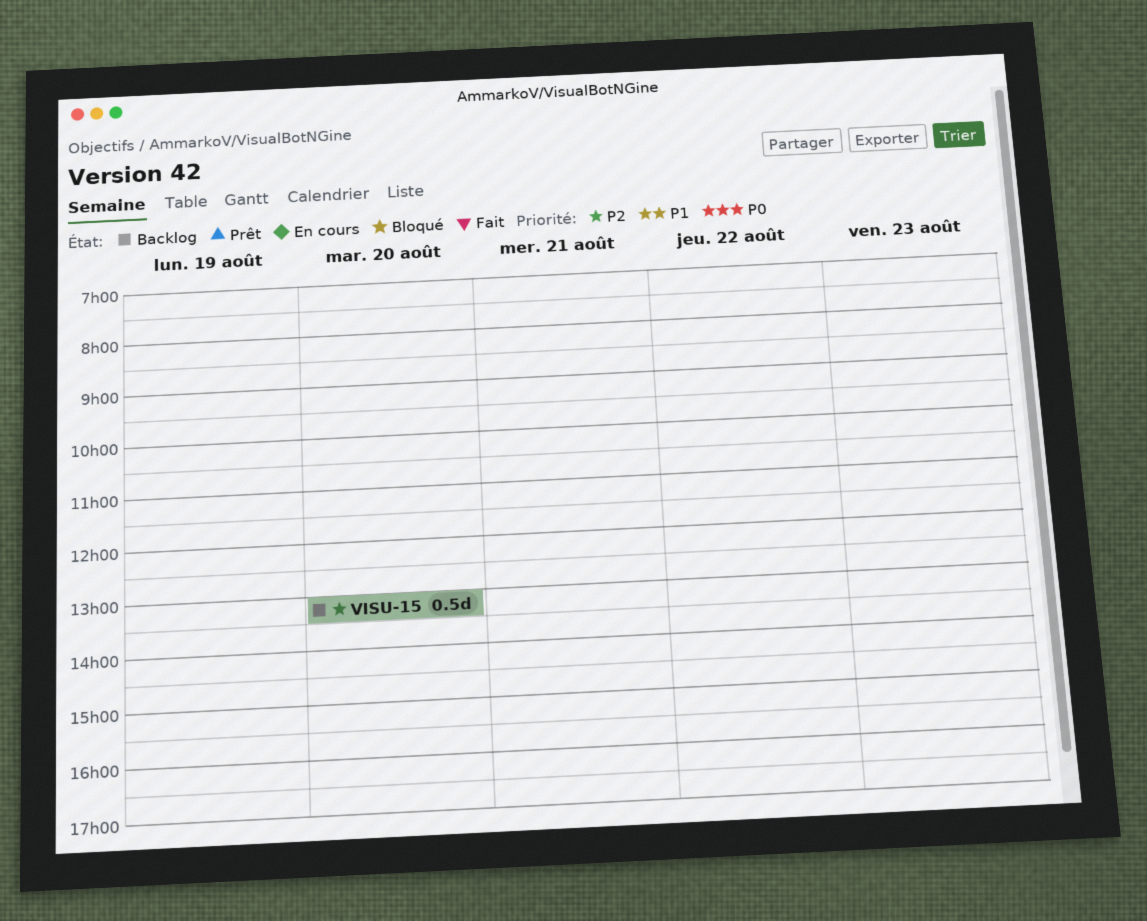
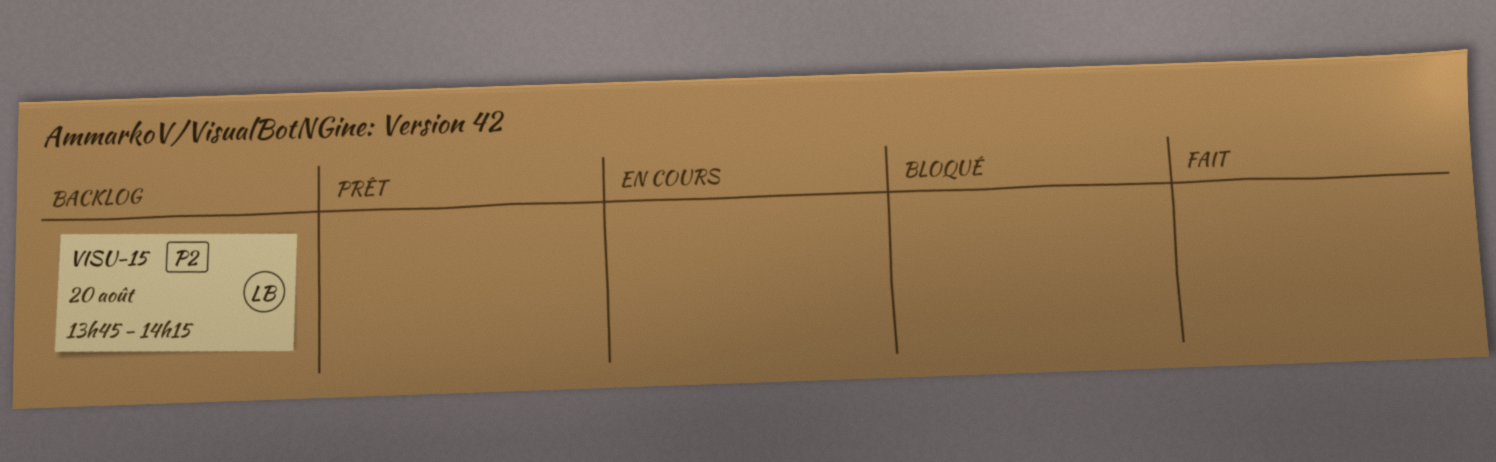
VISU-15, begins: 13:00 -> 13:45
VISU-15, ends: 13:30 -> 14:15

